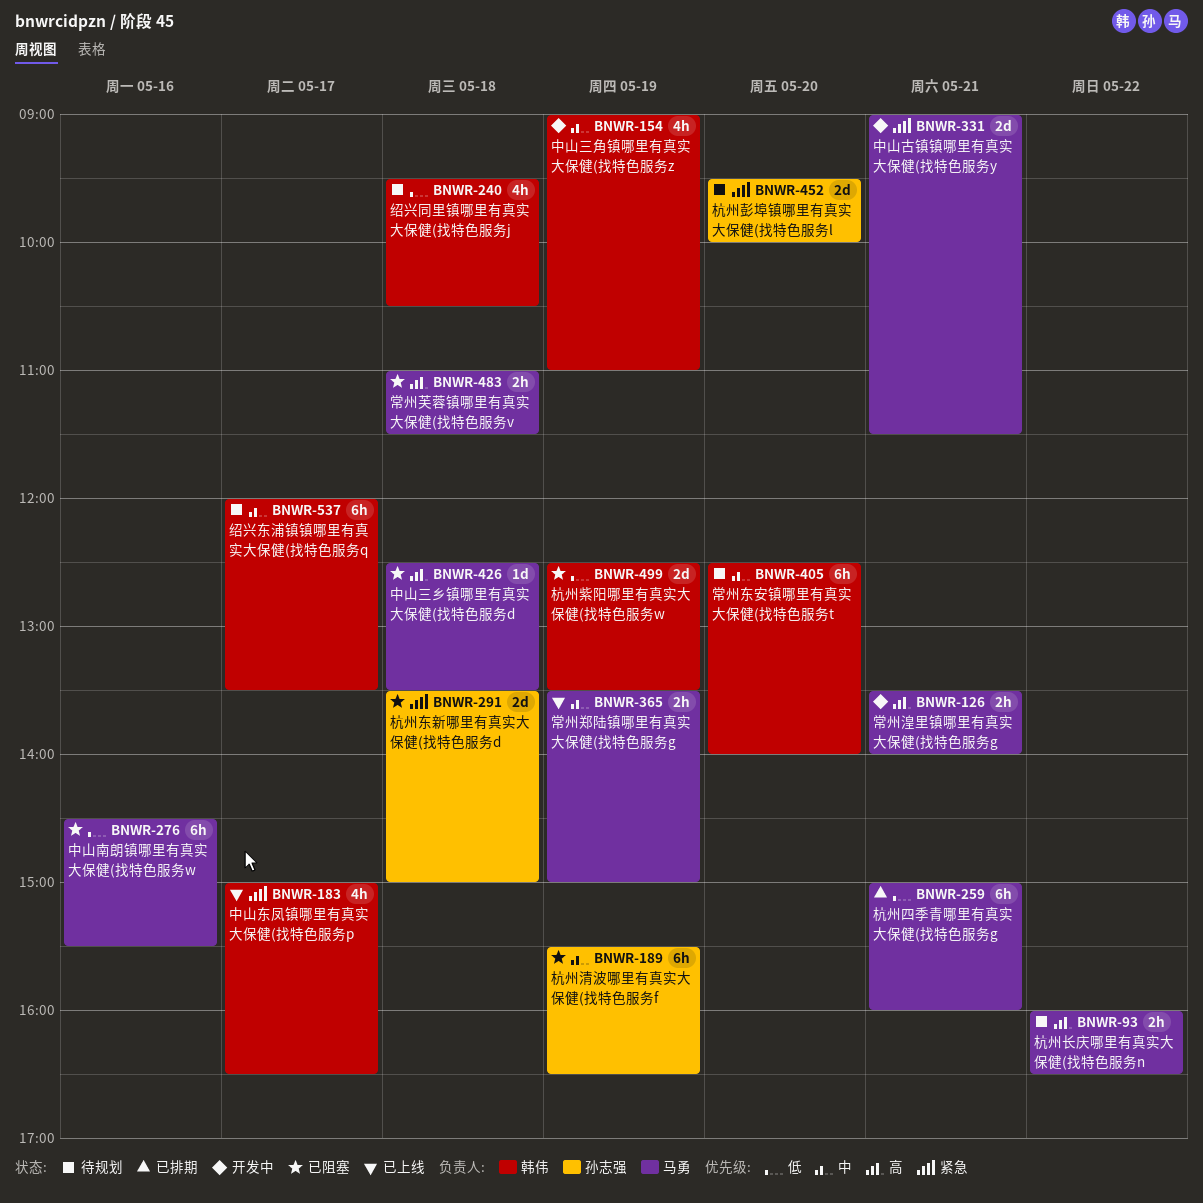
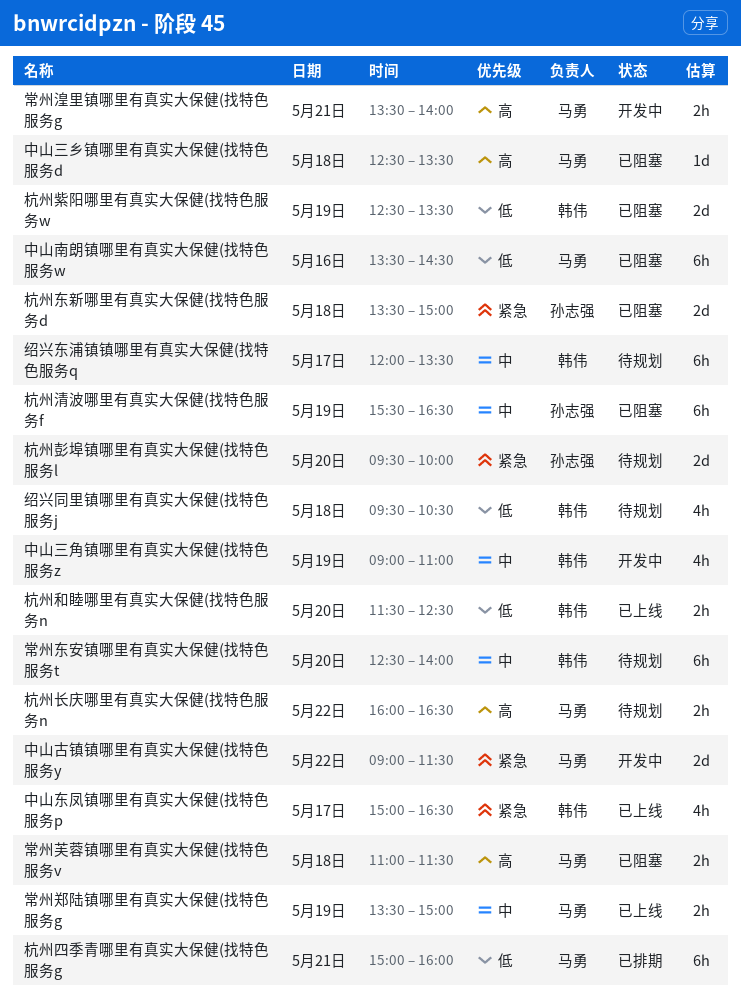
中山南朗镇哪里有真实大保健(找特色服务w, begins: 14:30 -> 13:30
中山南朗镇哪里有真实大保健(找特色服务w, ends: 15:30 -> 14:30
中山古镇镇哪里有真实大保健(找特色服务y, day: May 21 -> May 22
杭州和睦哪里有真实大保健(找特色服务n: none -> present

